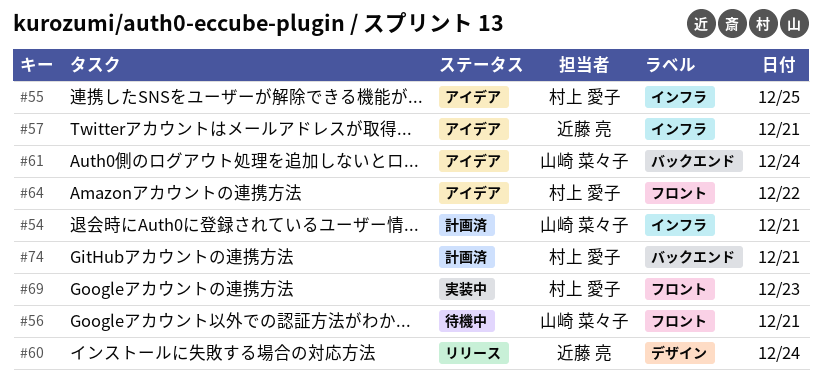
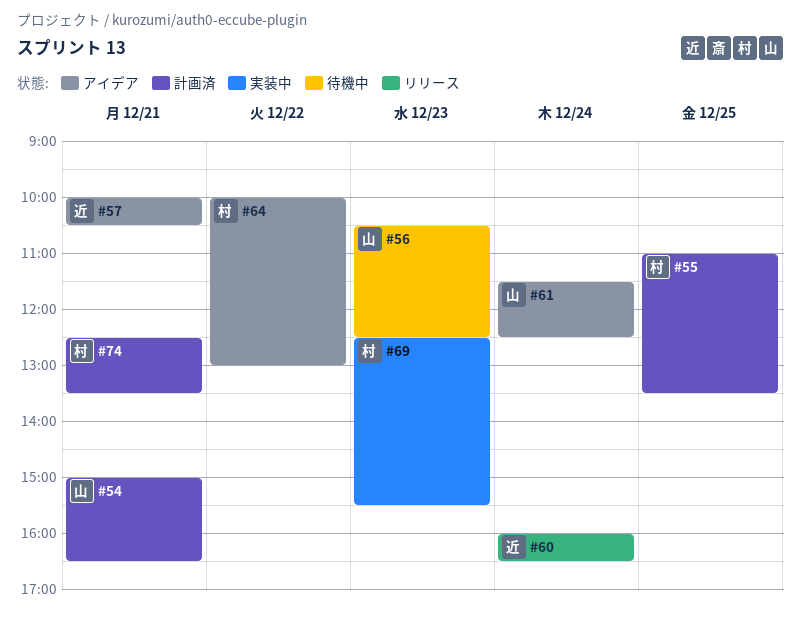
#55, status: アイデア -> 計画済
#56, day: Dec 21 -> Dec 23

